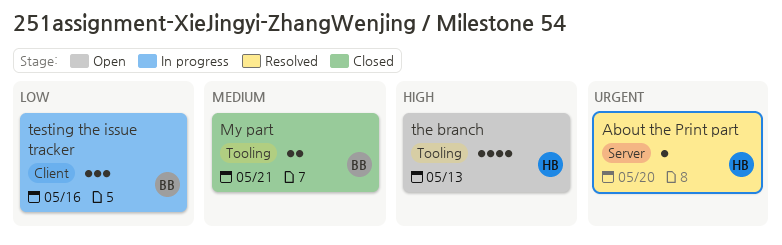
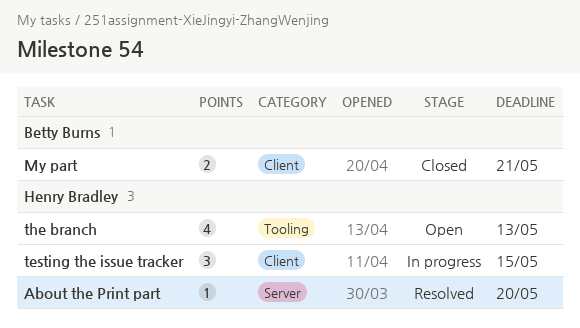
My part, label: Tooling -> Client
testing the issue tracker, owner: Betty Burns -> Henry Bradley
testing the issue tracker, due: May 16 -> May 15

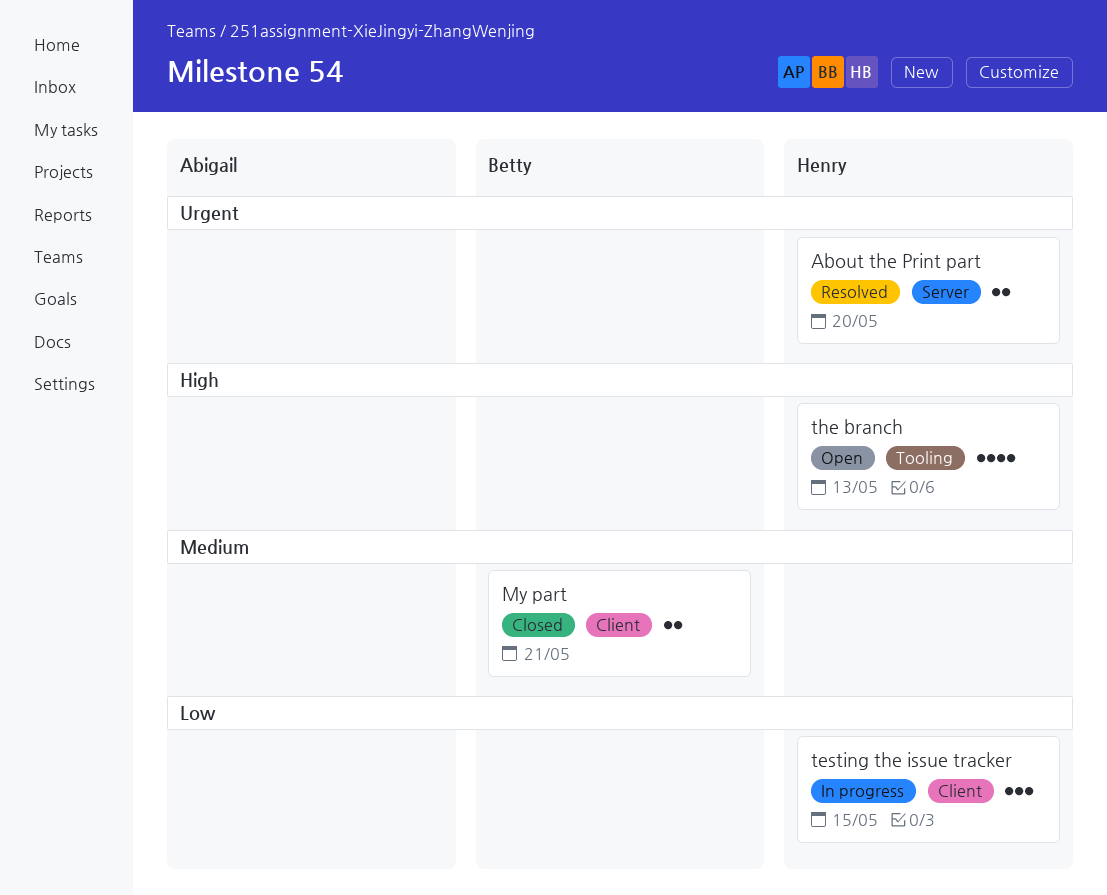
About the Print part, estimate: 1 -> 2

